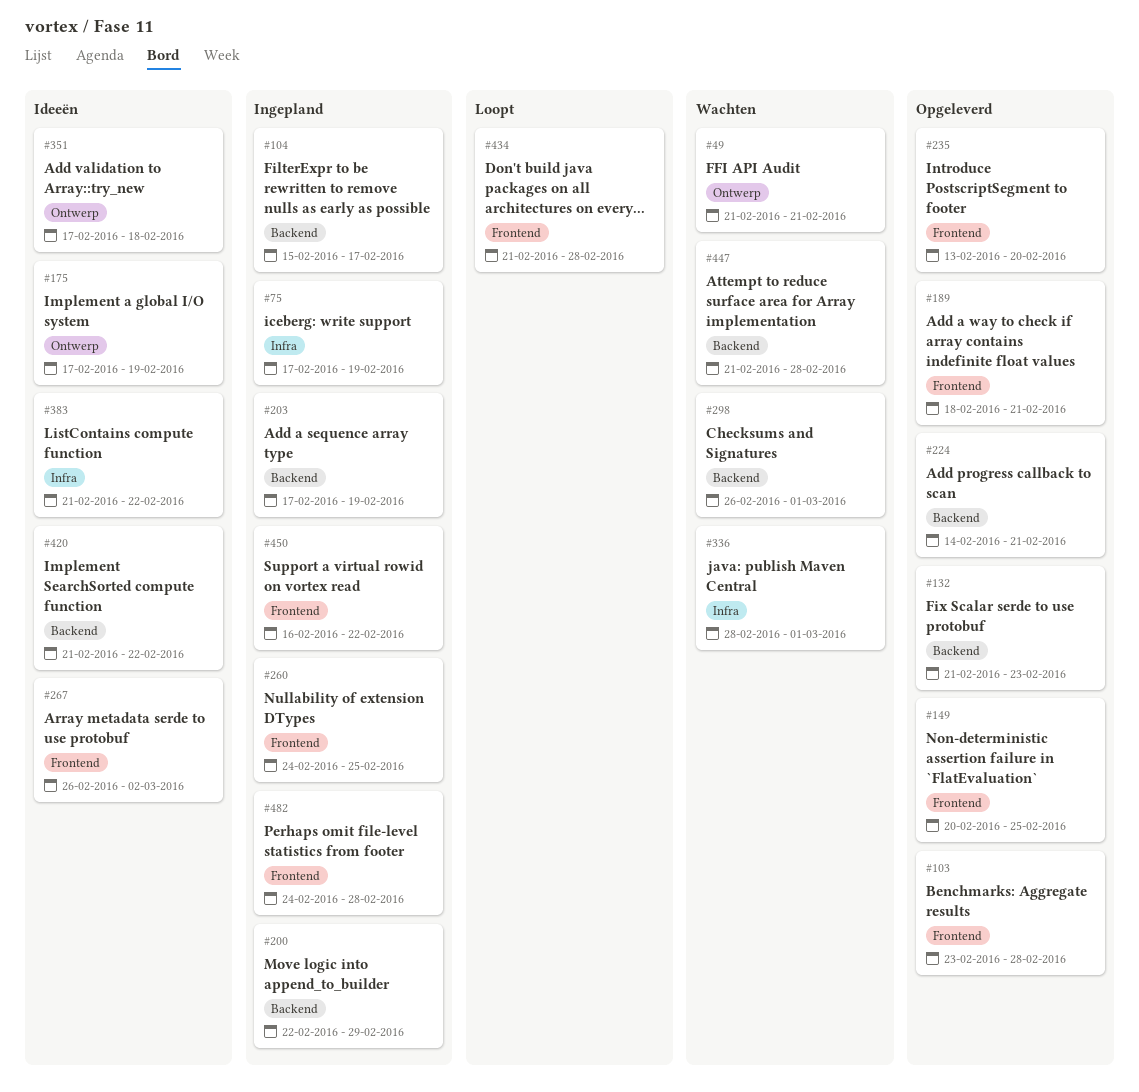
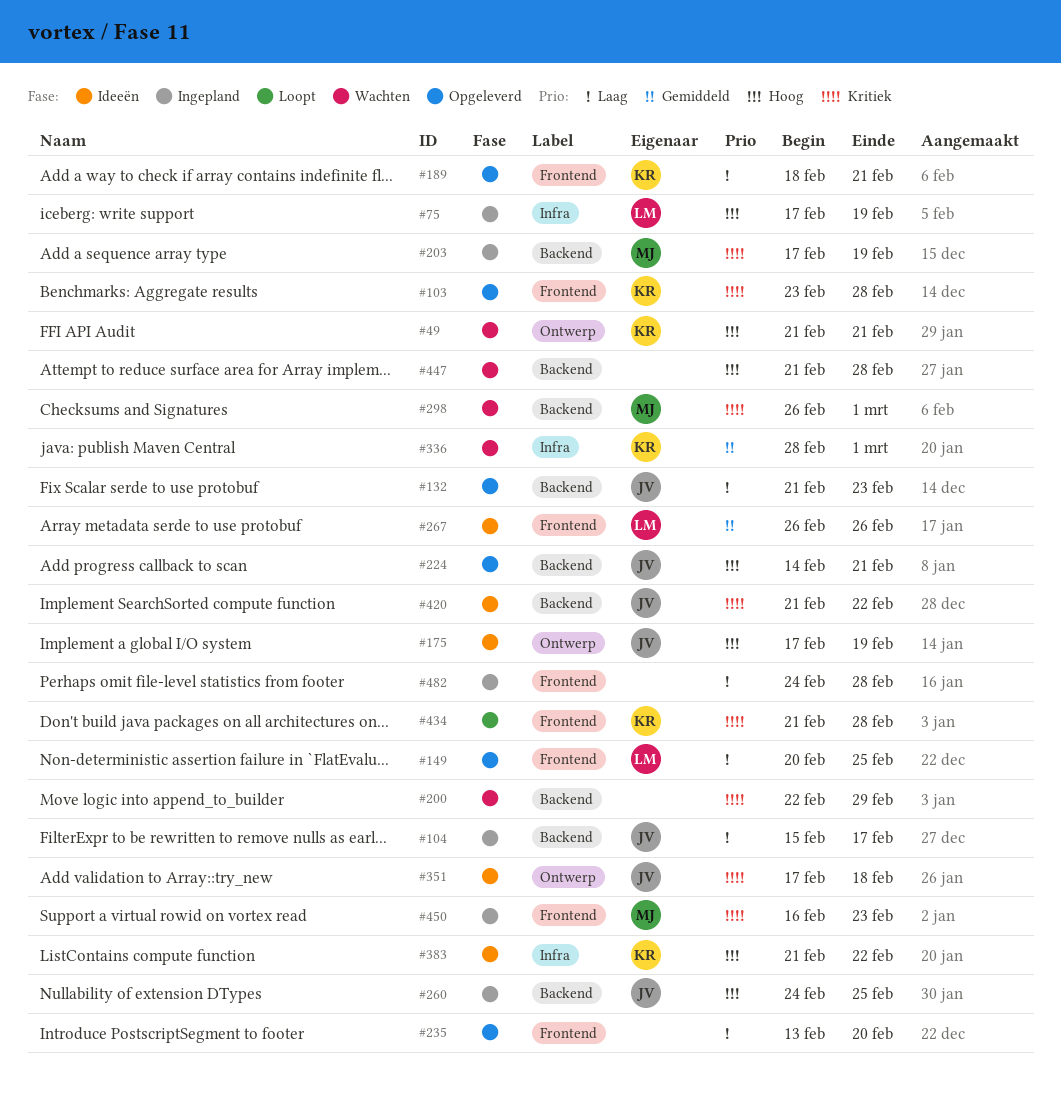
#200, status: Ingepland -> Wachten
#260, label: Frontend -> Backend
#267, due: Mar 2 -> Feb 26
#450, due: Feb 22 -> Feb 23

